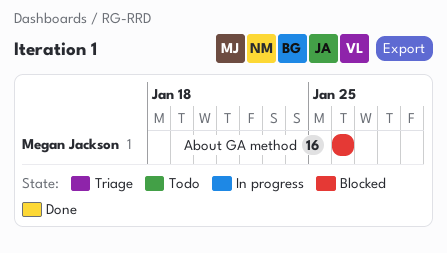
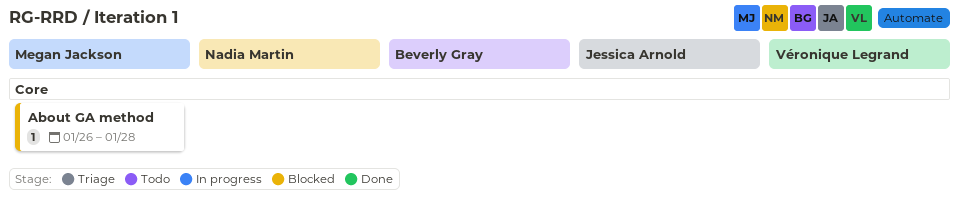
About GA method, estimate: 16 -> 1
About GA method, due: Jan 26 -> Jan 28

